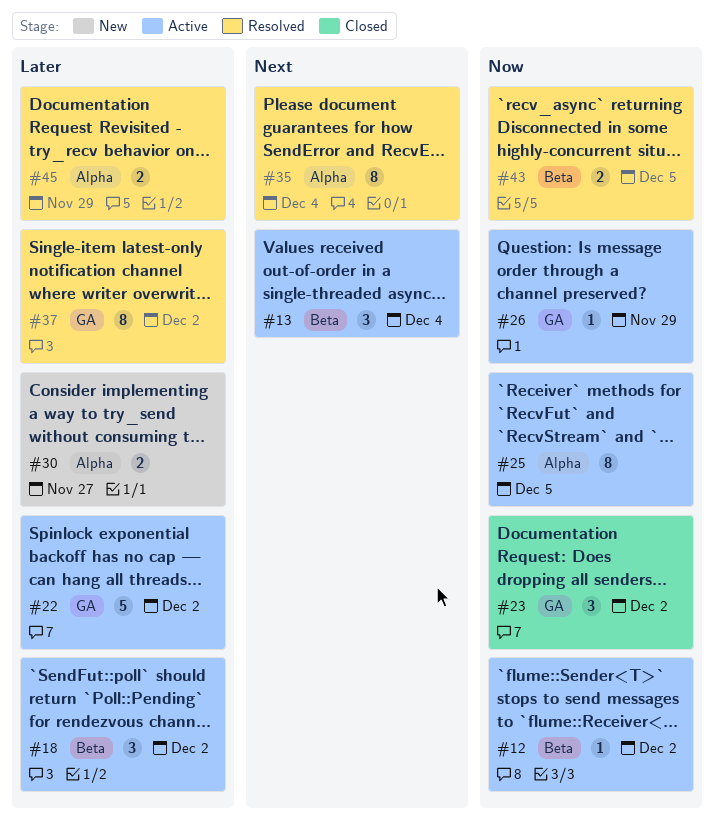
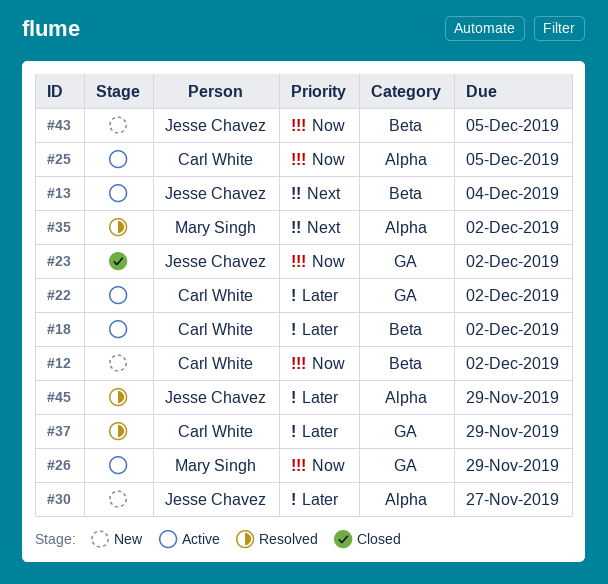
#12, status: Active -> New
#35, due: Dec 4 -> Dec 2
#37, due: Dec 2 -> Nov 29
#43, status: Resolved -> New

